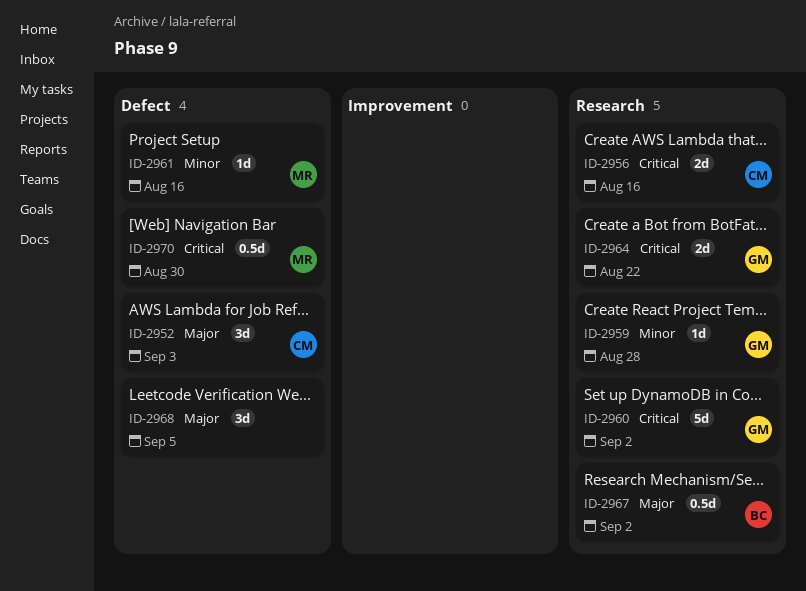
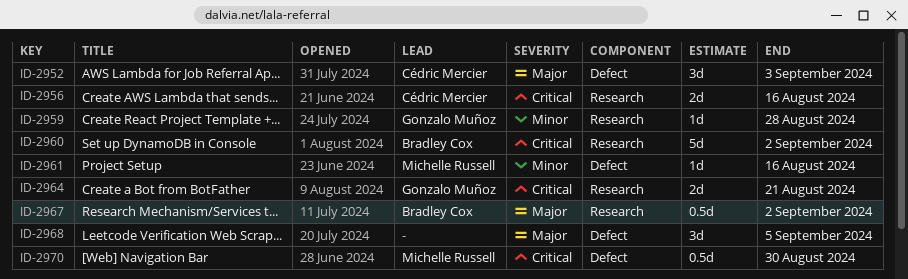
ID-2960, owner: Gonzalo Muñoz -> Bradley Cox
ID-2964, due: Aug 22 -> Aug 21

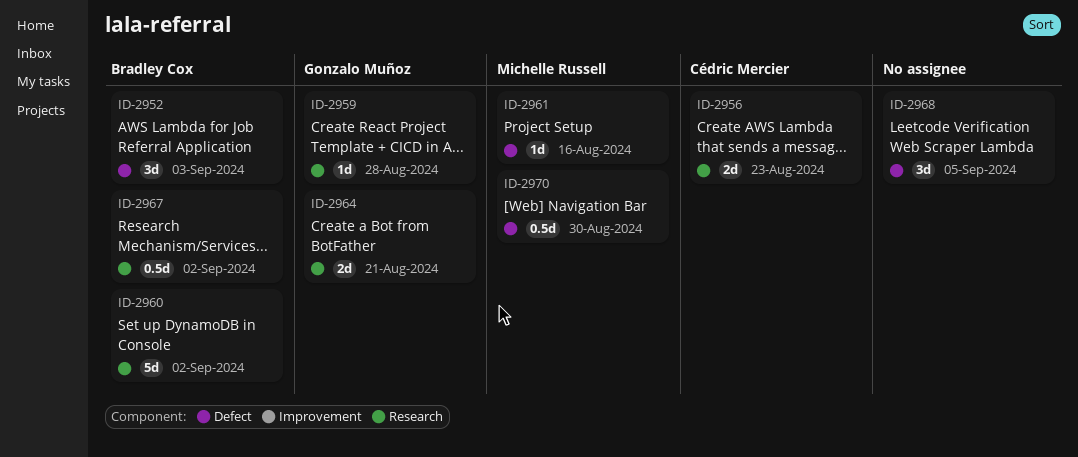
ID-2952, owner: Cédric Mercier -> Bradley Cox
ID-2956, due: Aug 16 -> Aug 23

